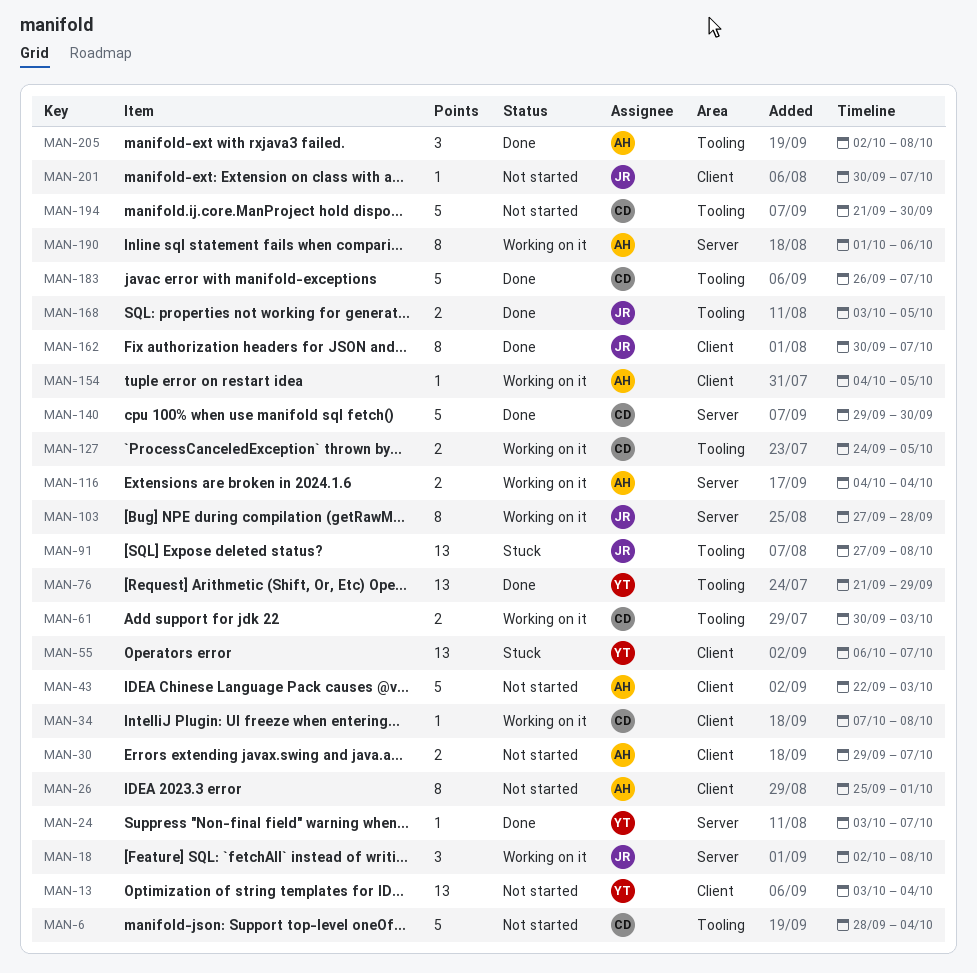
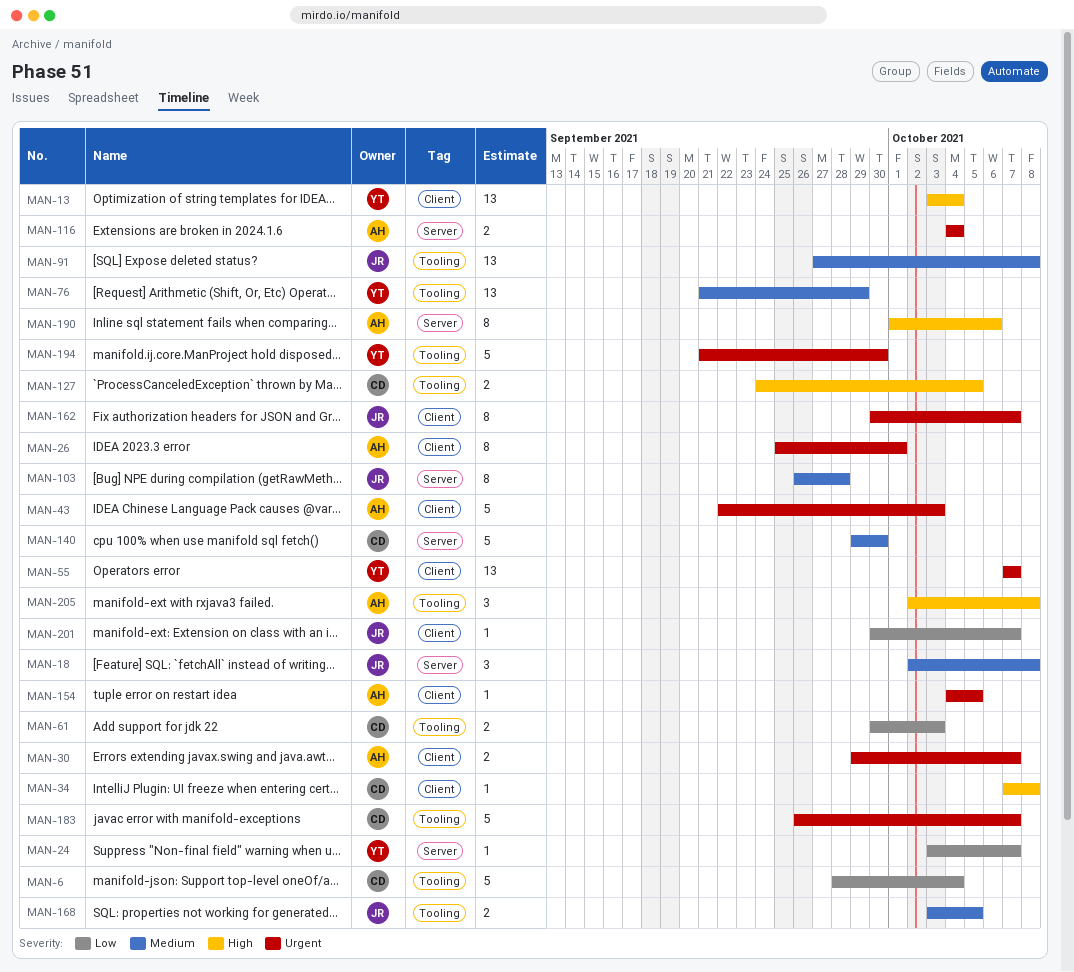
MAN-55, start: Oct 6 -> Oct 7
MAN-103, start: Sep 27 -> Sep 26
MAN-194, owner: CD -> YT

